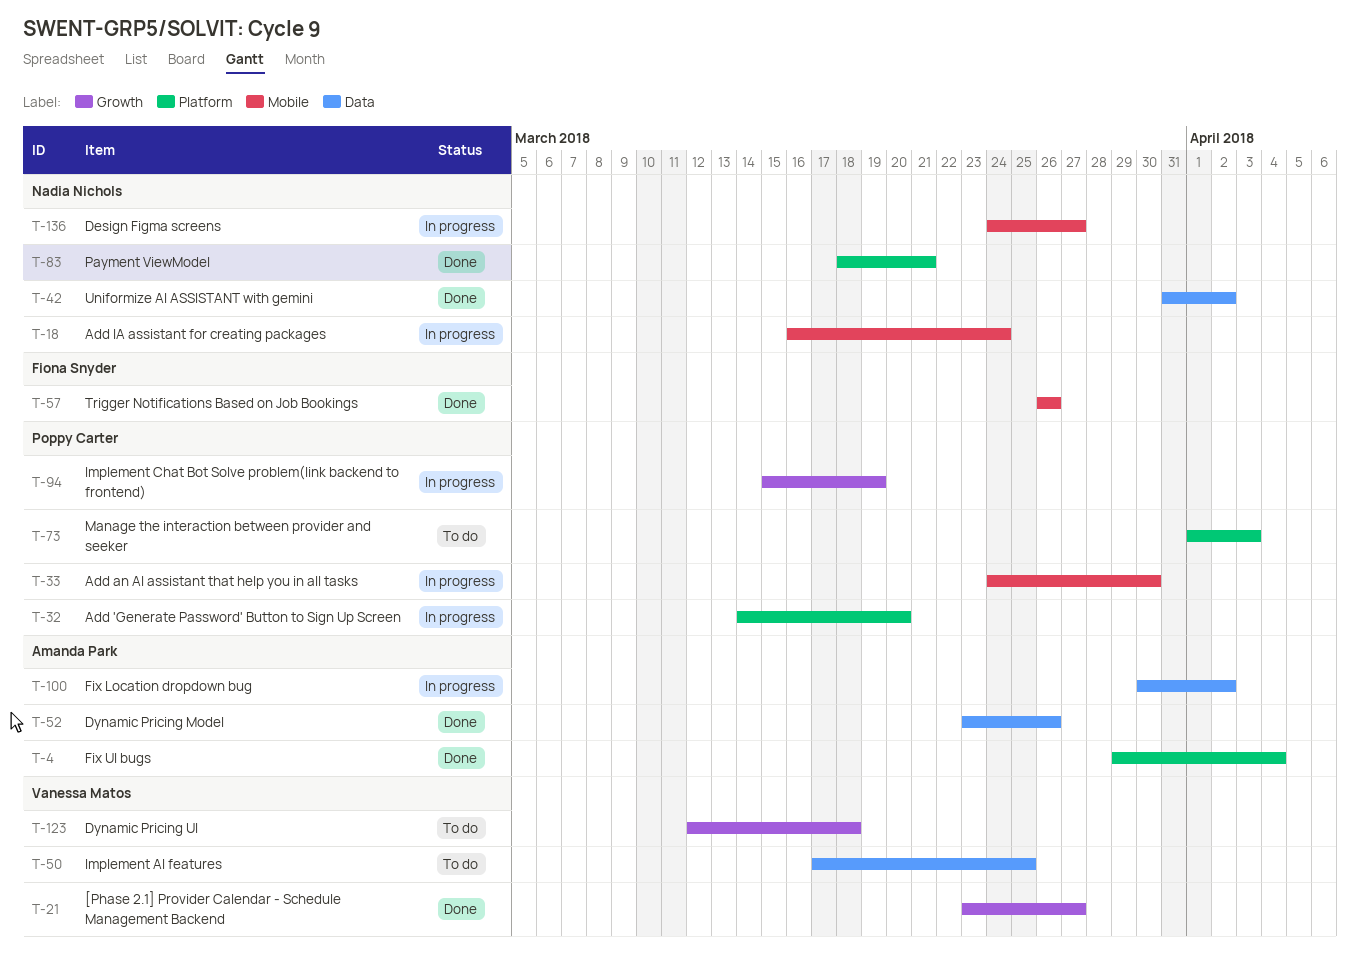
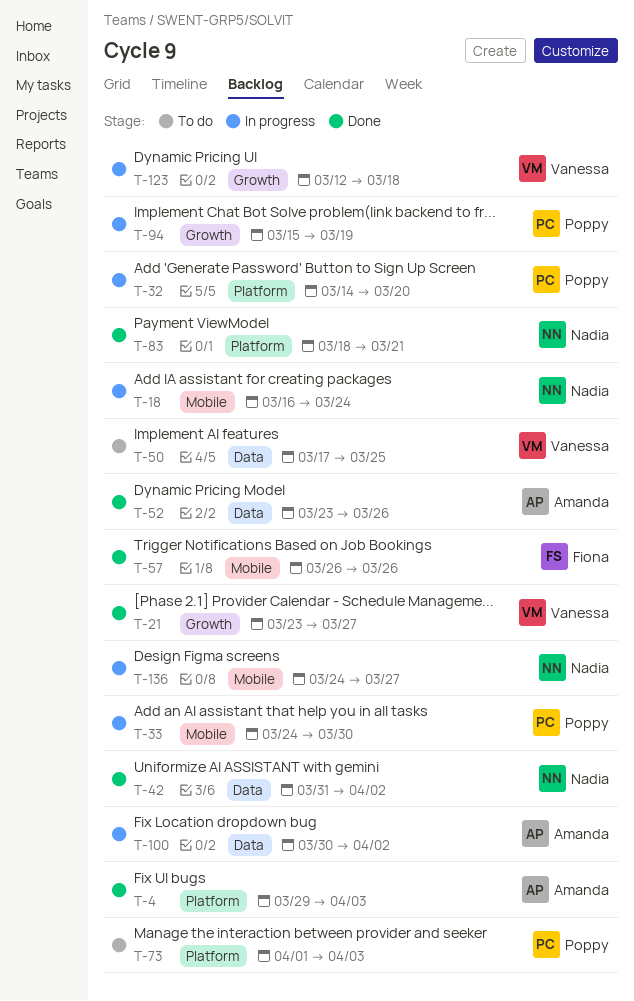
T-4, due: Apr 4 -> Apr 3
T-123, status: To do -> In progress

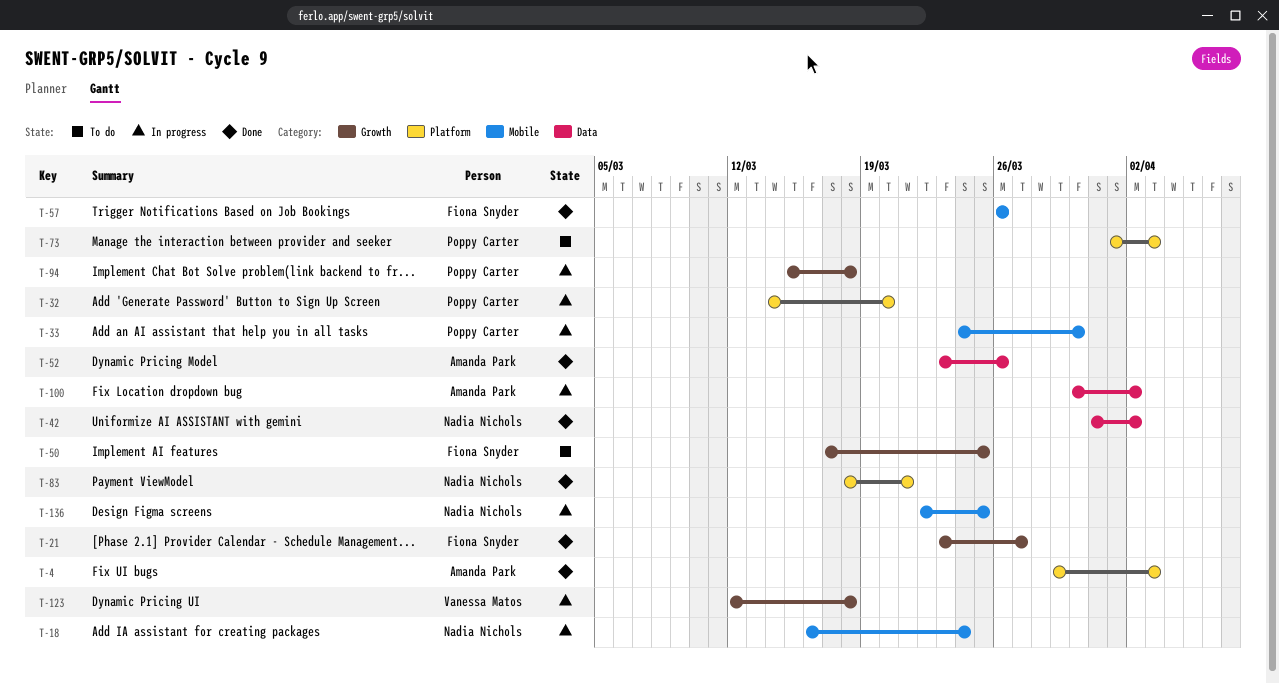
T-21, owner: Vanessa Matos -> Fiona Snyder
T-50, owner: Vanessa Matos -> Fiona Snyder
T-50, label: Data -> Growth
T-94, due: Mar 19 -> Mar 18
T-136, start: Mar 24 -> Mar 22
T-136, due: Mar 27 -> Mar 25

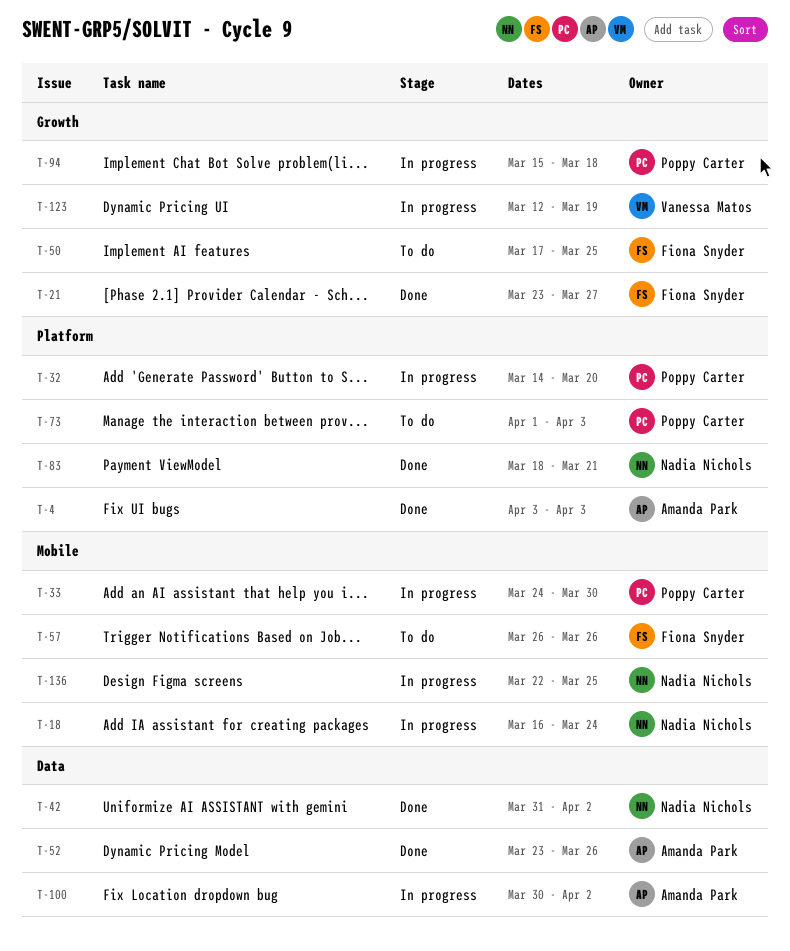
T-4, start: Mar 29 -> Apr 3
T-57, status: Done -> To do
T-123, due: Mar 18 -> Mar 19

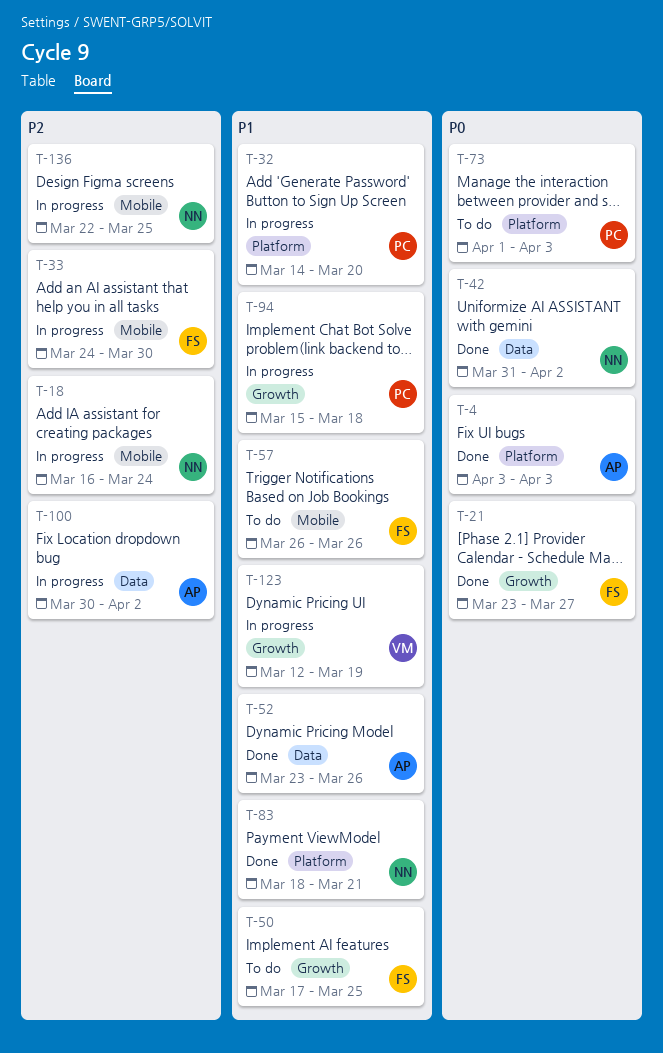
T-33, owner: Poppy Carter -> Fiona Snyder

